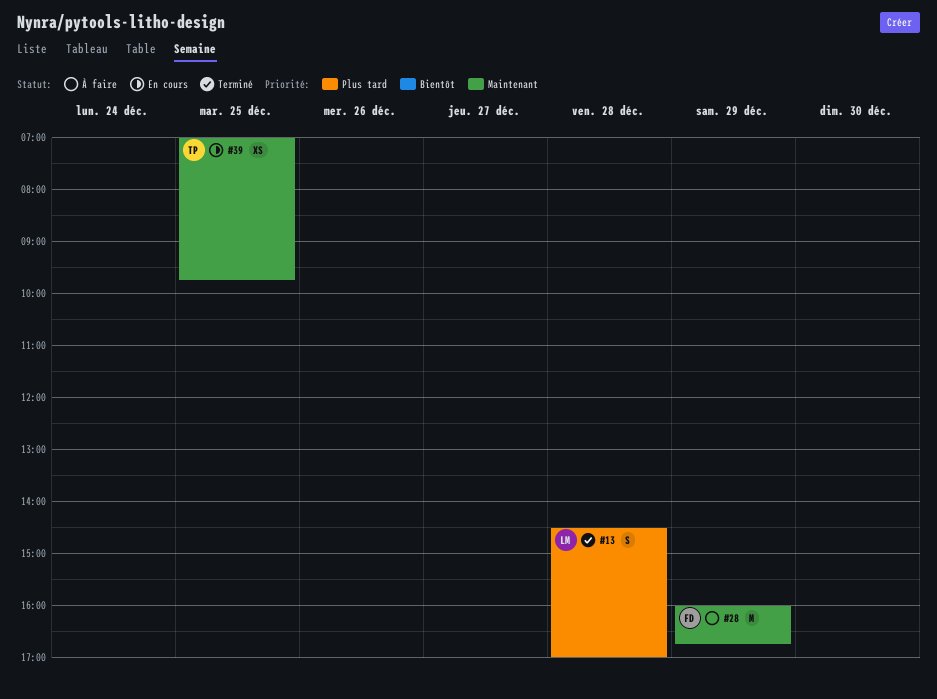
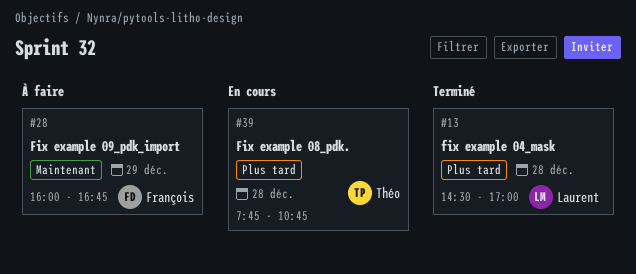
#39, priority: Maintenant -> Plus tard
#39, day: Dec 25 -> Dec 28
#39, begins: 07:00 -> 07:45
#39, ends: 09:45 -> 10:45

